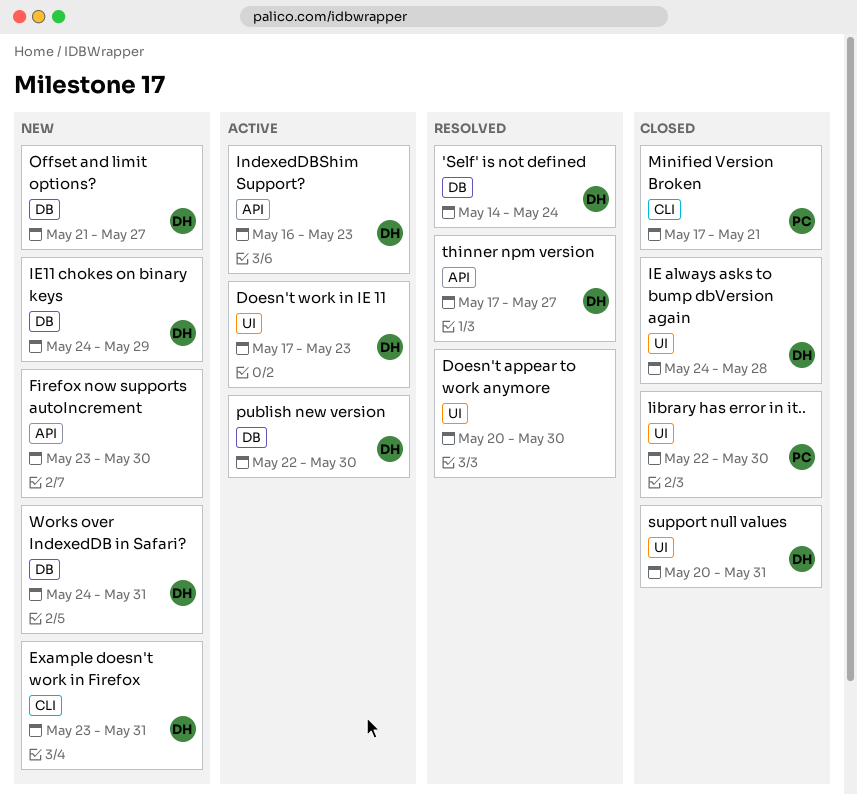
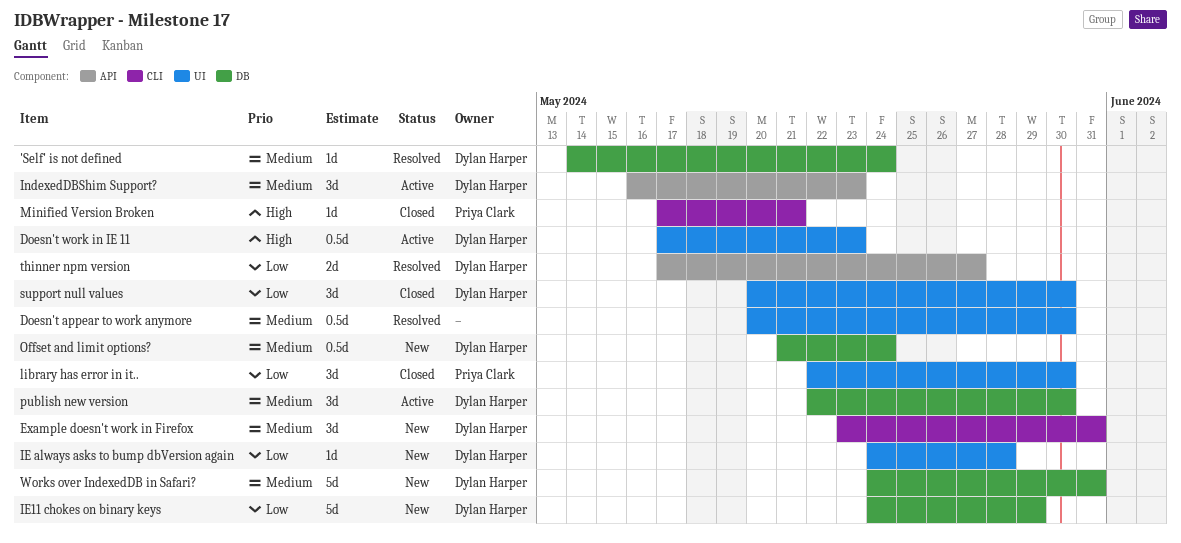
Firefox now supports autoIncrement: present -> none
IE always asks to bump dbVersion again, status: Closed -> New
Offset and limit options?, due: May 27 -> May 24
support null values, due: May 31 -> May 30

